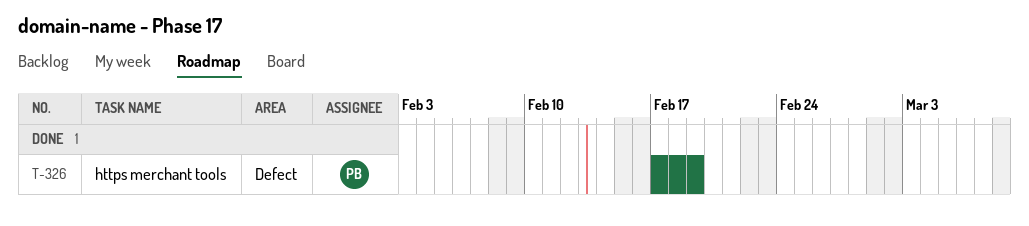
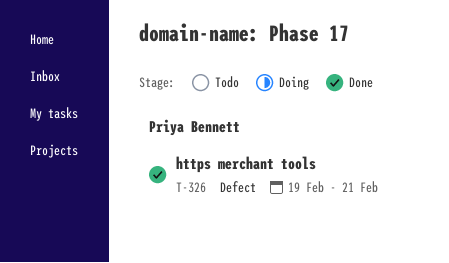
T-326, start: Feb 17 -> Feb 19
T-326, due: Feb 19 -> Feb 21

